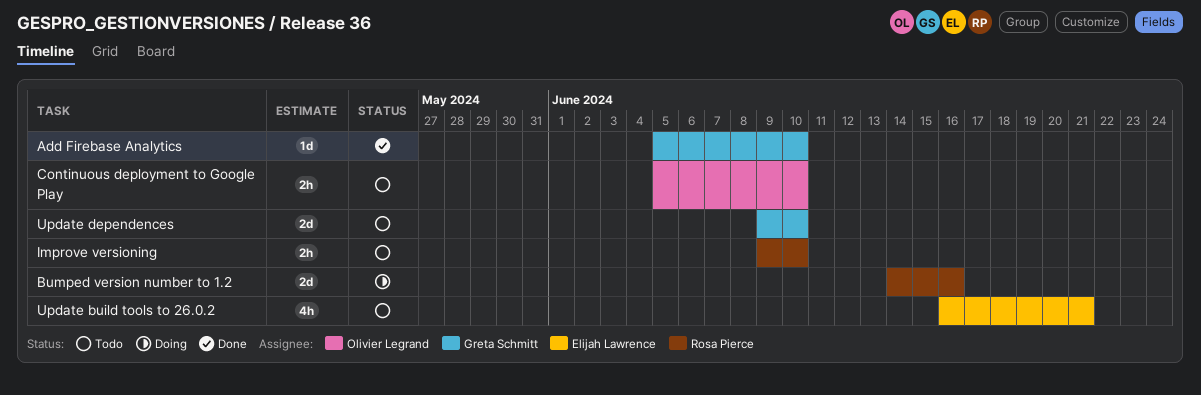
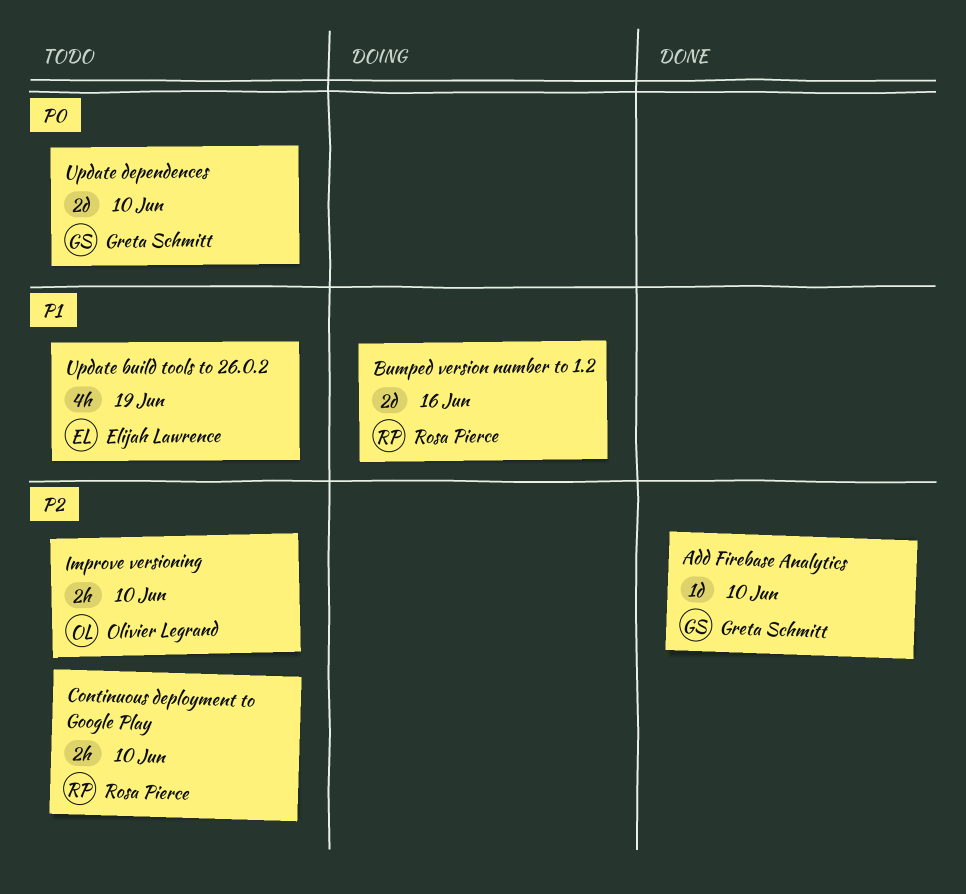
Continuous deployment to Google Play, owner: Olivier Legrand -> Rosa Pierce
Improve versioning, owner: Rosa Pierce -> Olivier Legrand
Update build tools to 26.0.2, due: Jun 21 -> Jun 19

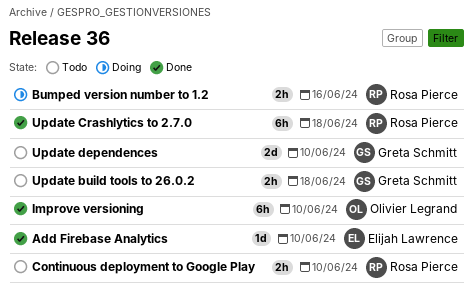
Add Firebase Analytics, owner: Greta Schmitt -> Elijah Lawrence
Bumped version number to 1.2, estimate: 2d -> 2h
Improve versioning, status: Todo -> Done
Improve versioning, estimate: 2h -> 6h
Update build tools to 26.0.2, owner: Elijah Lawrence -> Greta Schmitt
Update build tools to 26.0.2, estimate: 4h -> 2h
Update build tools to 26.0.2, due: Jun 19 -> Jun 18
Update Crashlytics to 2.7.0: none -> present

